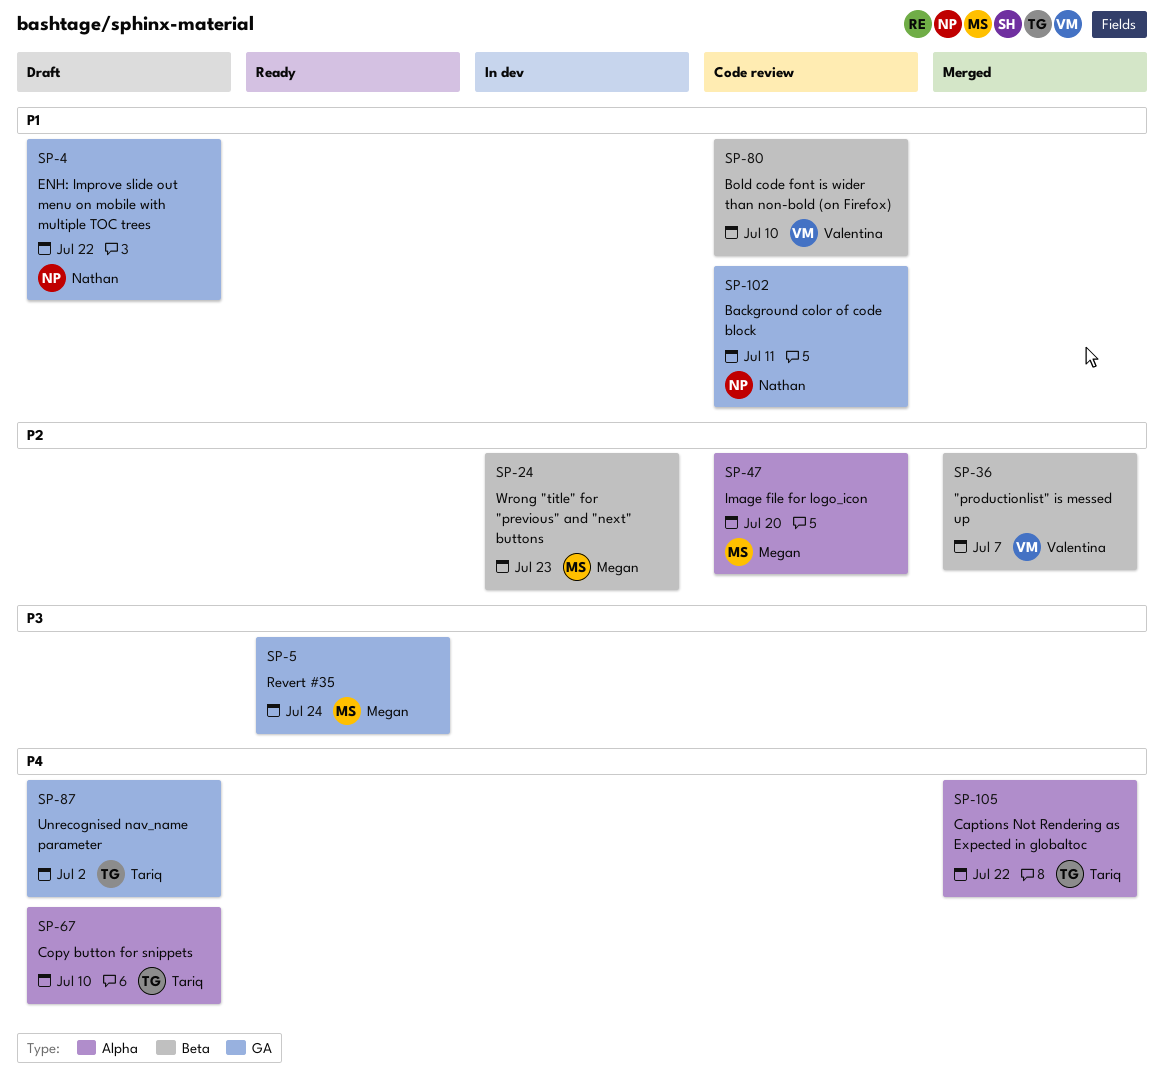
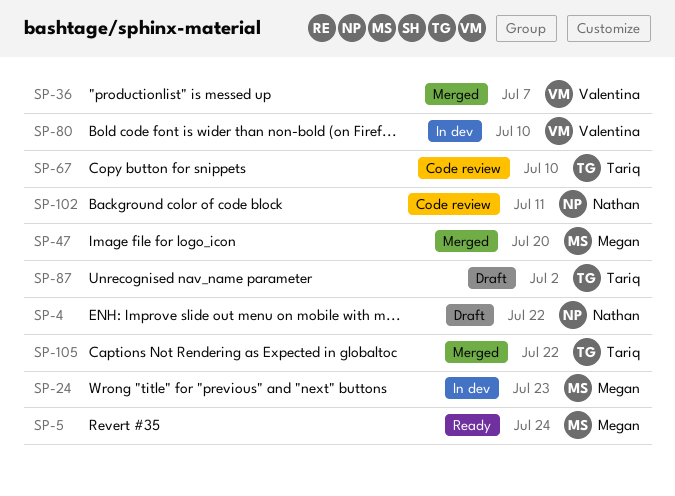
SP-47, status: Code review -> Merged
SP-67, status: Draft -> Code review
SP-80, status: Code review -> In dev

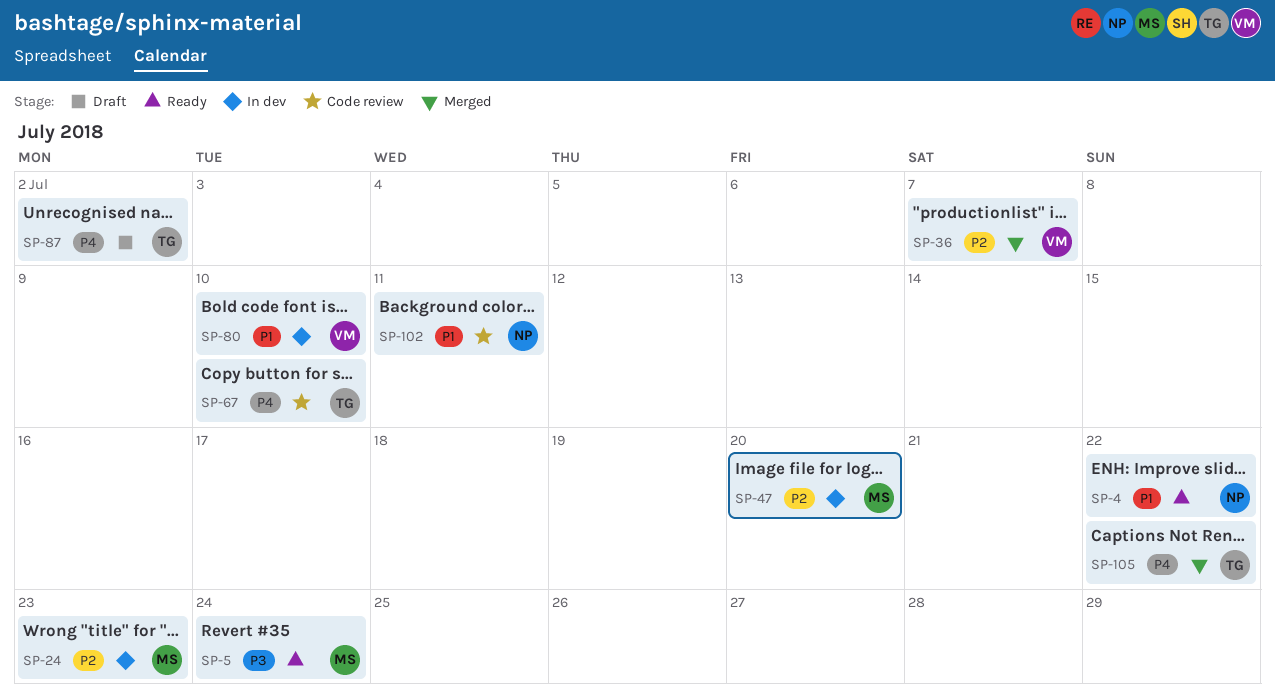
SP-4, status: Draft -> Ready
SP-47, status: Merged -> In dev

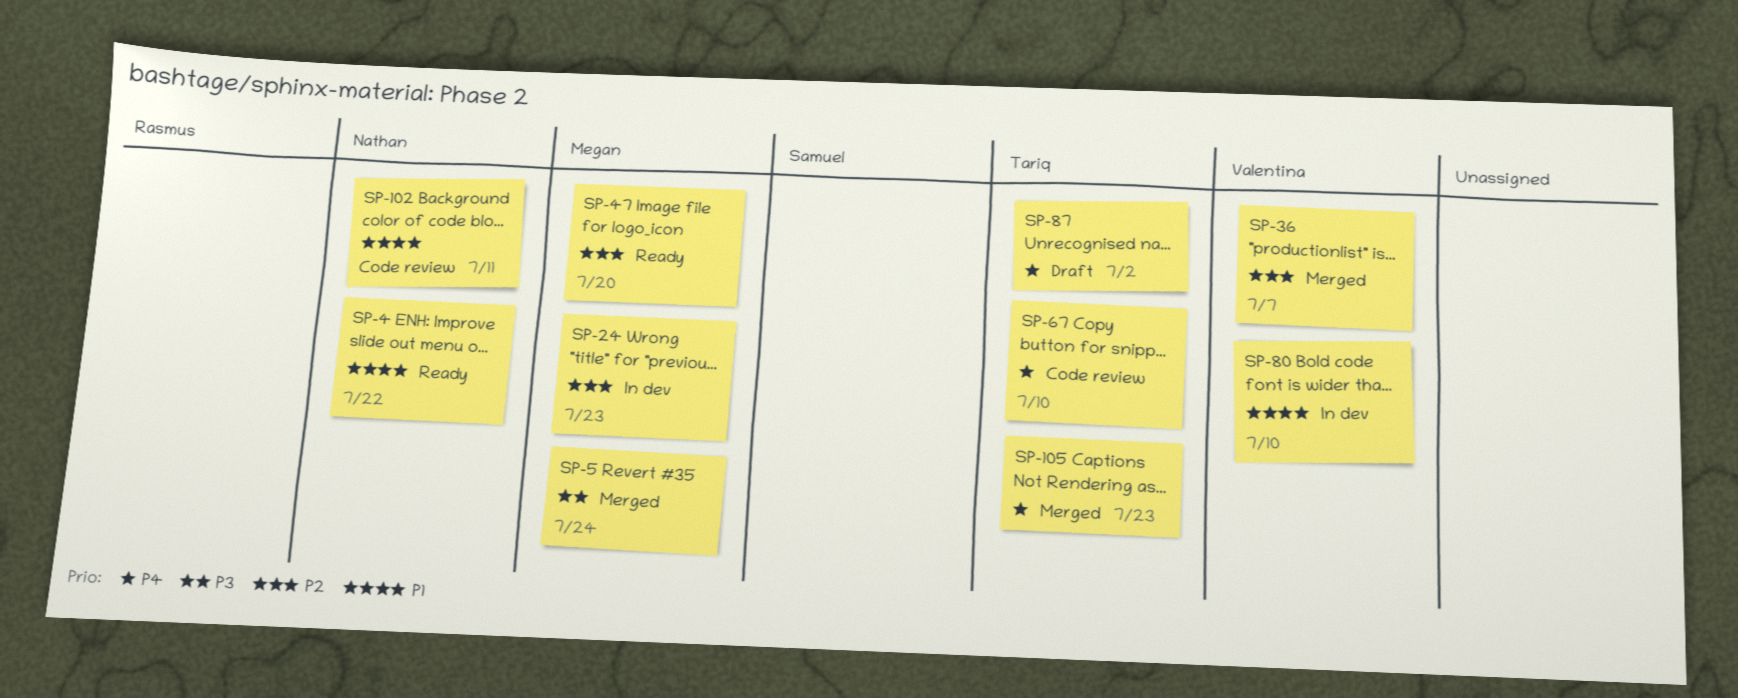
SP-5, status: Ready -> Merged
SP-47, status: In dev -> Ready
SP-105, due: Jul 22 -> Jul 23

